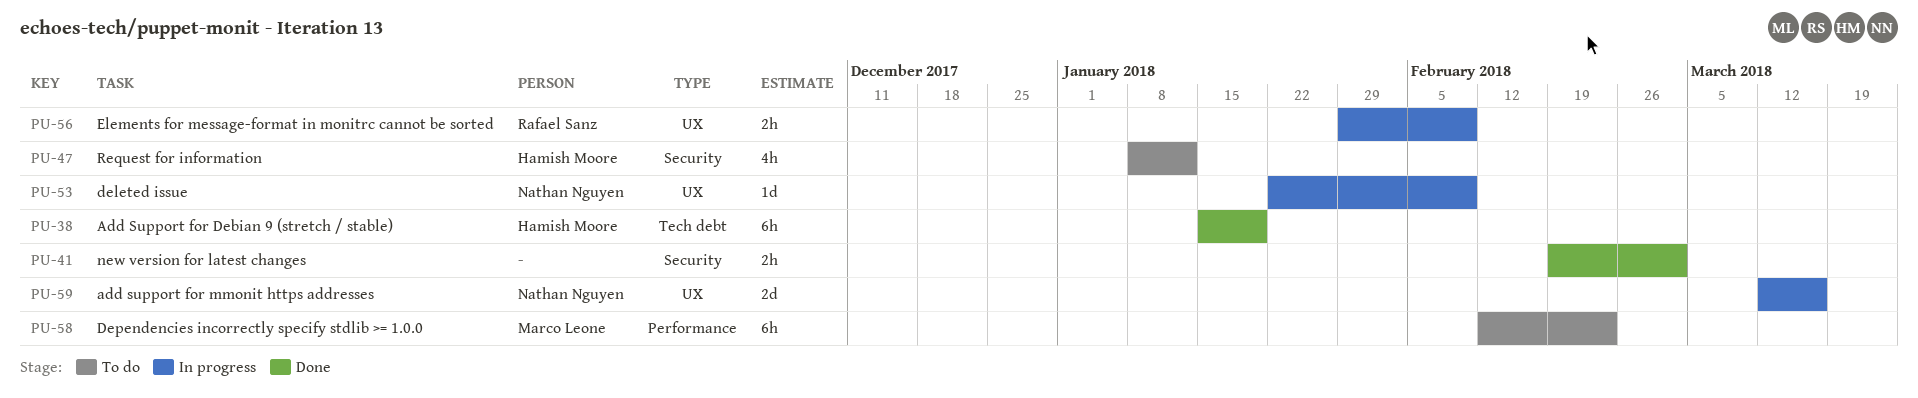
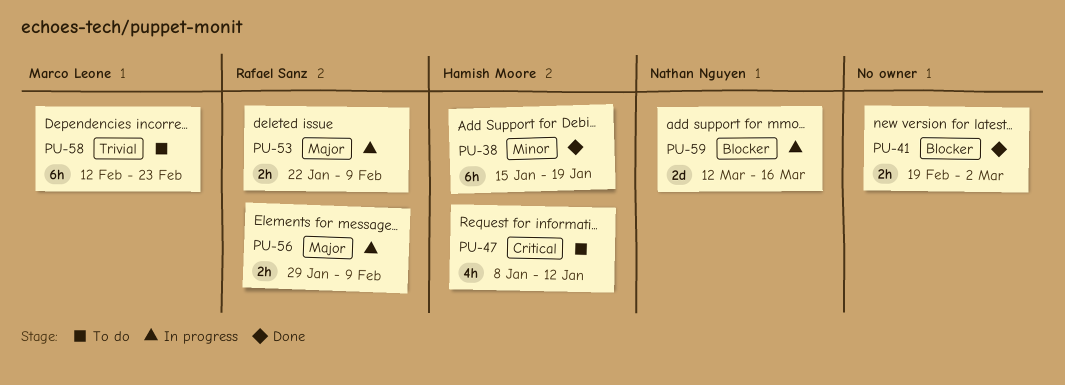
PU-53, owner: Nathan Nguyen -> Rafael Sanz
PU-53, estimate: 1d -> 2h

